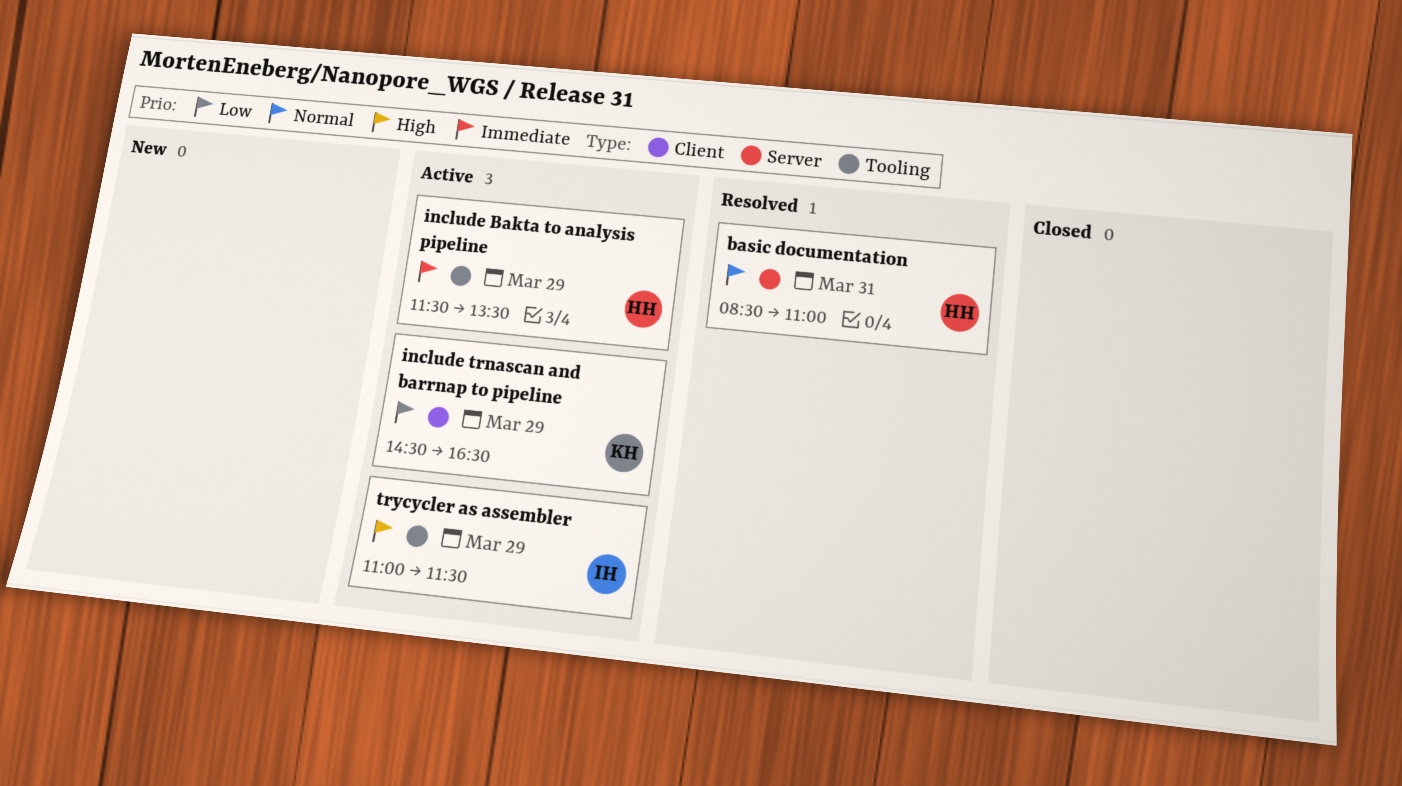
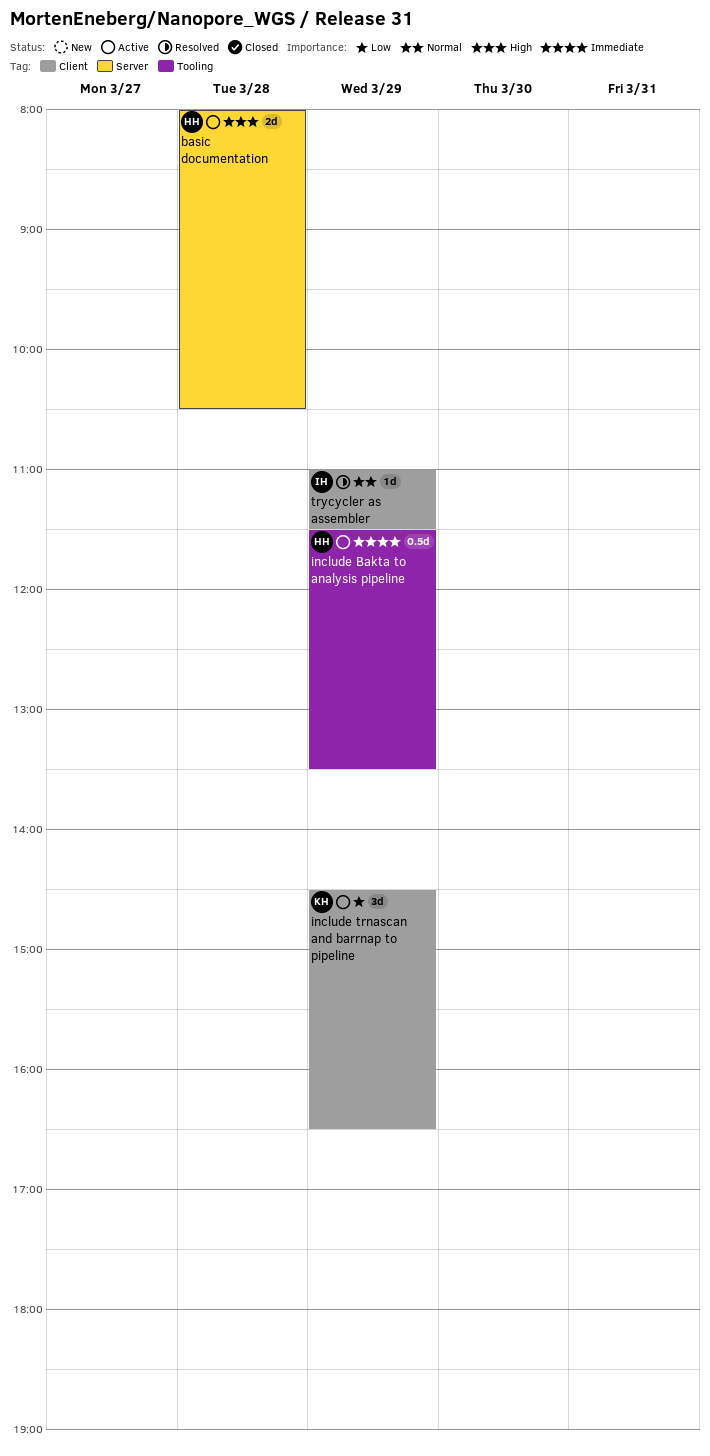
basic documentation, status: Resolved -> Active
basic documentation, priority: Normal -> High
basic documentation, day: Mar 31 -> Mar 28
basic documentation, begins: 08:30 -> 08:00
basic documentation, ends: 11:00 -> 10:30
trycycler as assembler, status: Active -> Resolved
trycycler as assembler, priority: High -> Normal
trycycler as assembler, label: Tooling -> Client

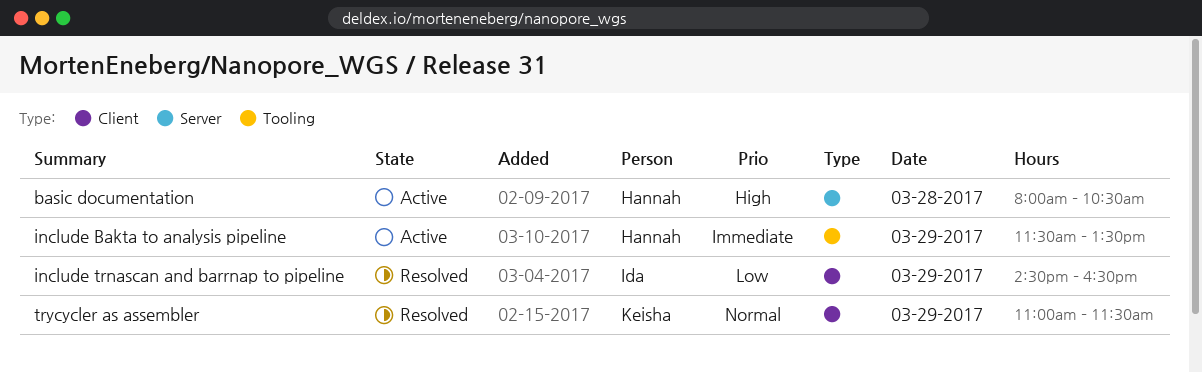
include trnascan and barrnap to pipeline, status: Active -> Resolved
include trnascan and barrnap to pipeline, owner: Keisha -> Ida
trycycler as assembler, owner: Ida -> Keisha

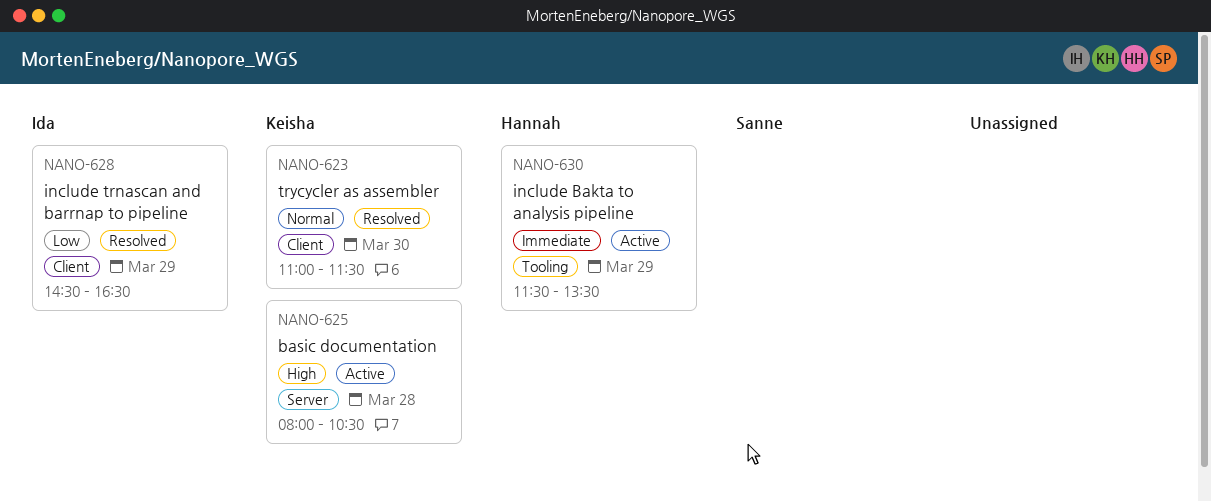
basic documentation, owner: Hannah -> Keisha
trycycler as assembler, day: Mar 29 -> Mar 30

